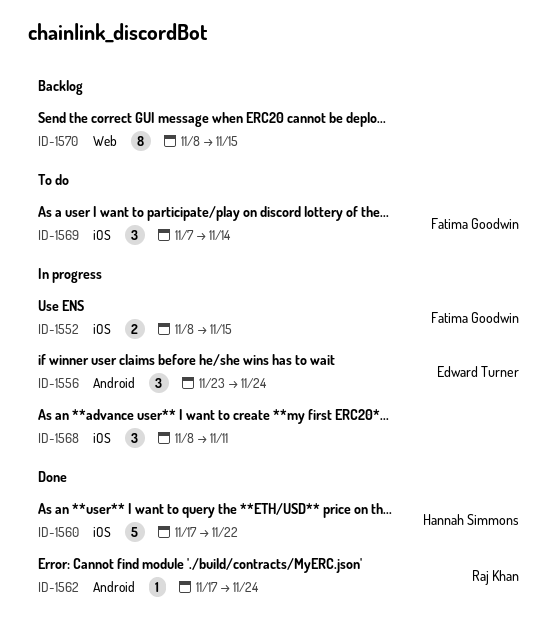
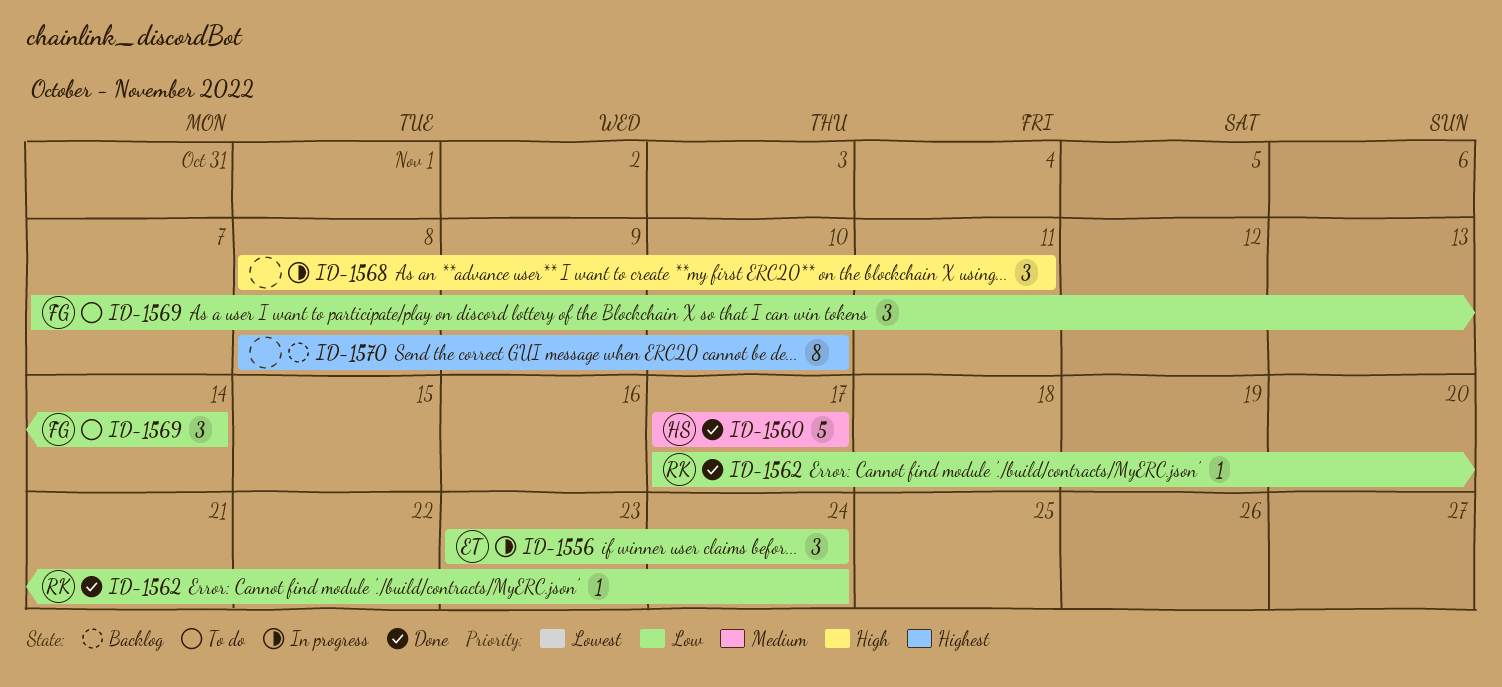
ID-1552: present -> none
ID-1560, due: Nov 22 -> Nov 17
ID-1570, due: Nov 15 -> Nov 10

